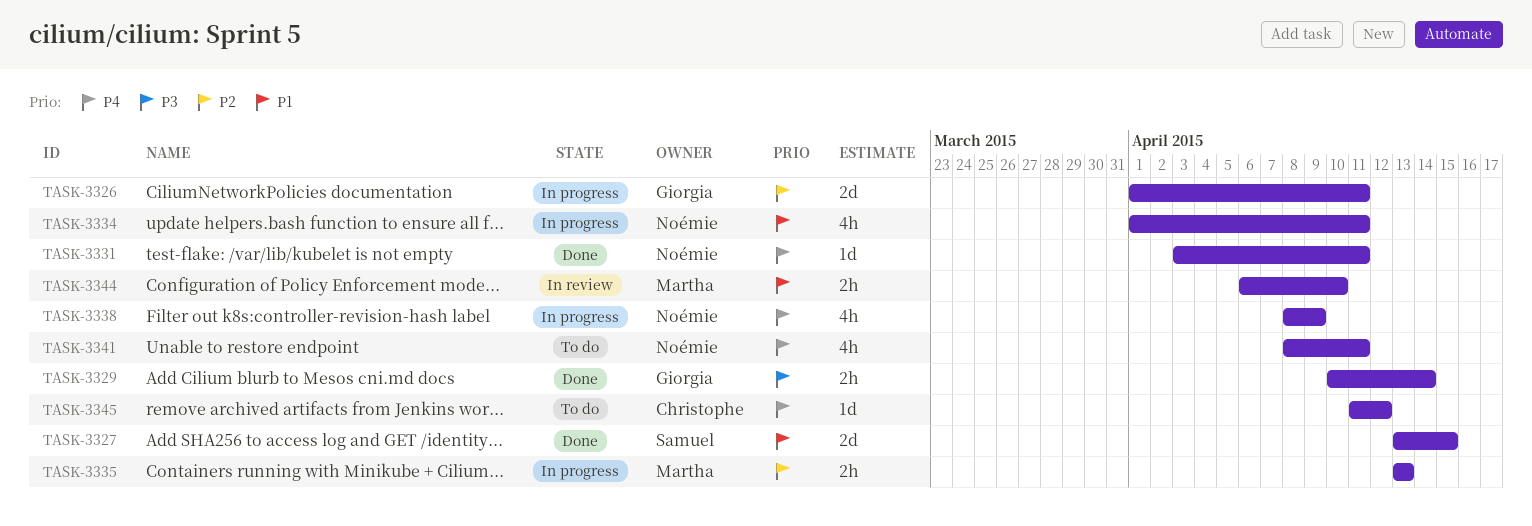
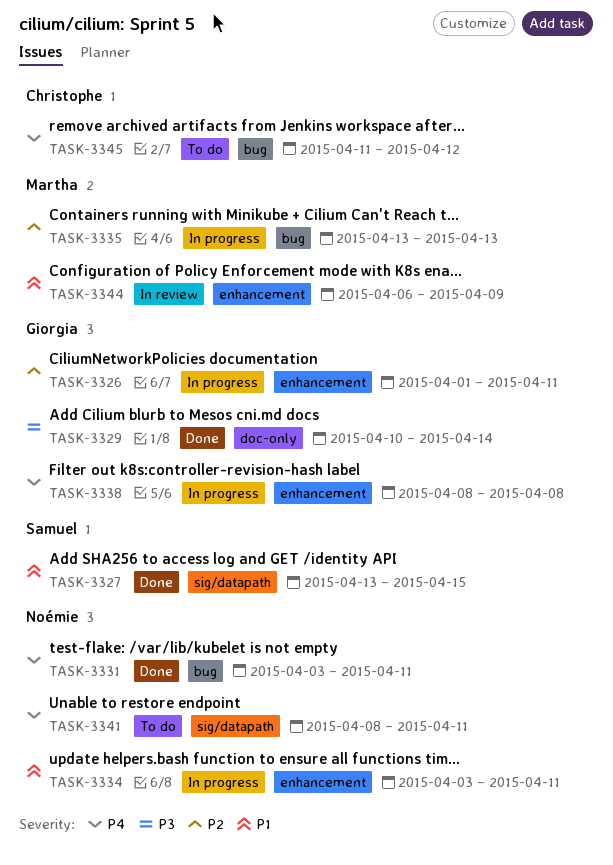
TASK-3334, start: Apr 1 -> Apr 3
TASK-3338, owner: Noémie -> Giorgia
TASK-3338, due: Apr 9 -> Apr 8
TASK-3344, due: Apr 10 -> Apr 9

